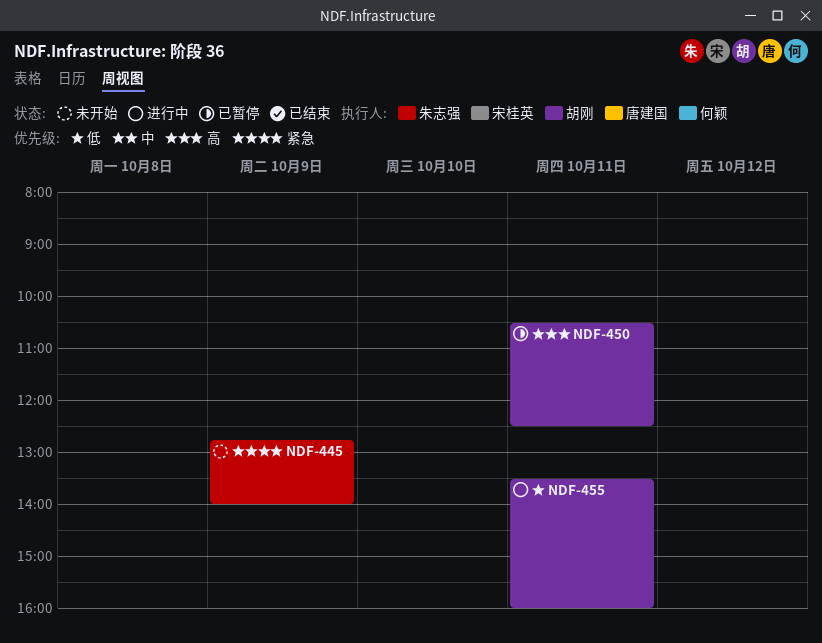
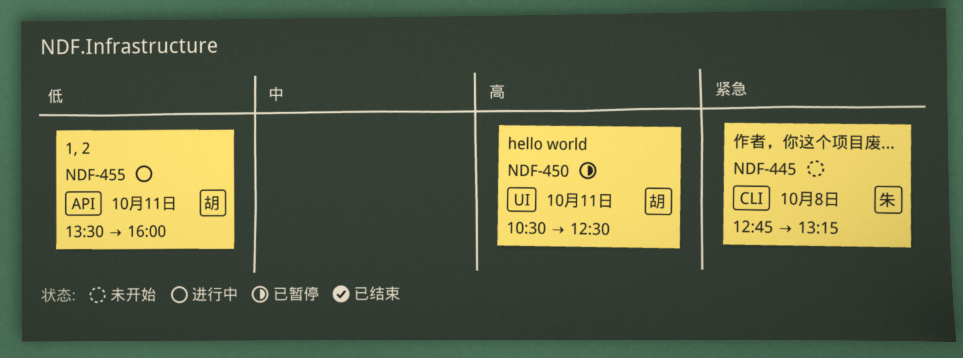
NDF-445, day: Oct 9 -> Oct 8
NDF-445, ends: 14:00 -> 13:15

